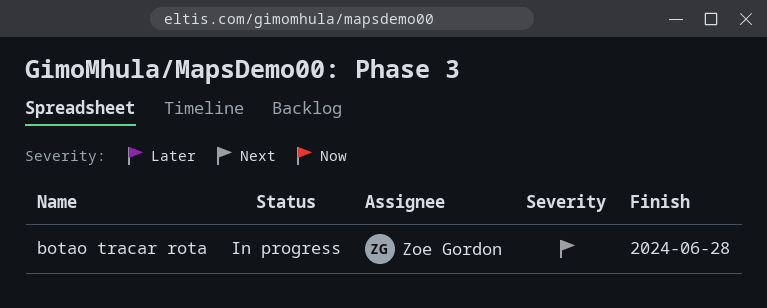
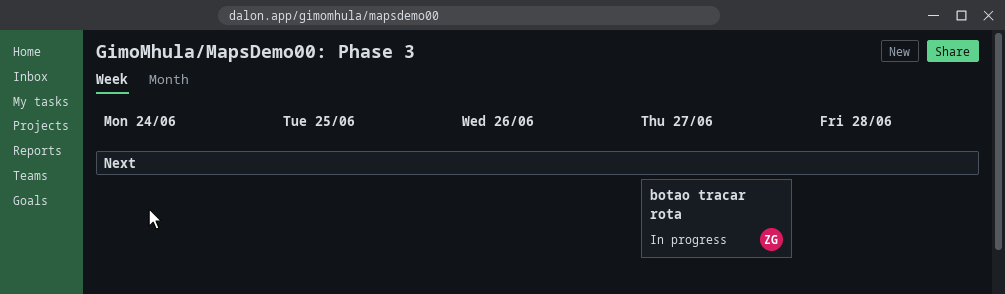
botao tracar rota, due: Jun 28 -> Jun 27

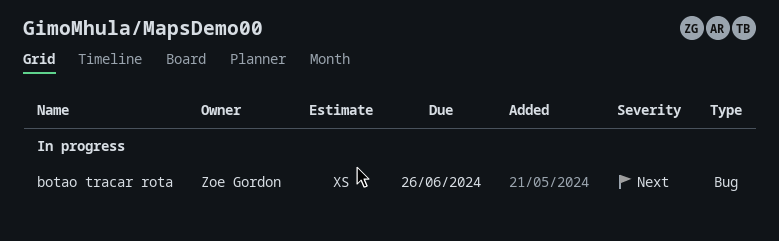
botao tracar rota, due: Jun 27 -> Jun 26

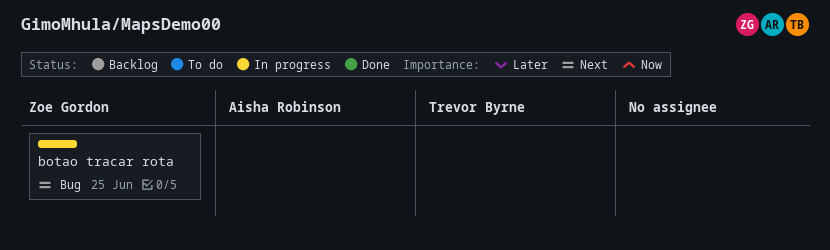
botao tracar rota, due: Jun 26 -> Jun 25

